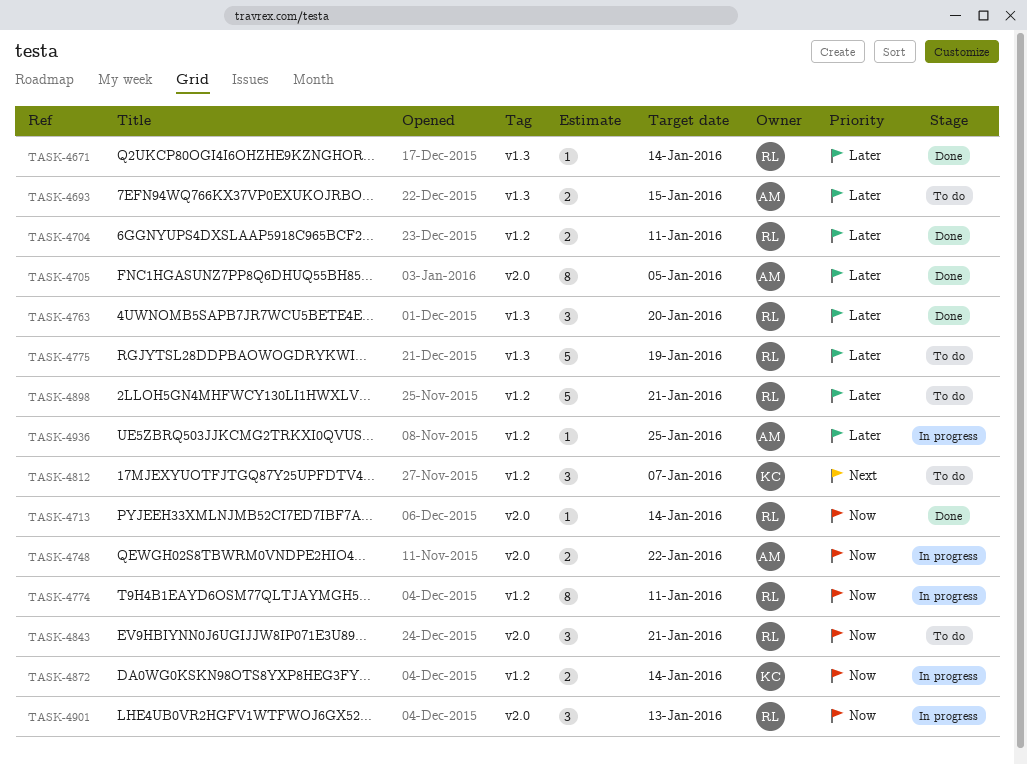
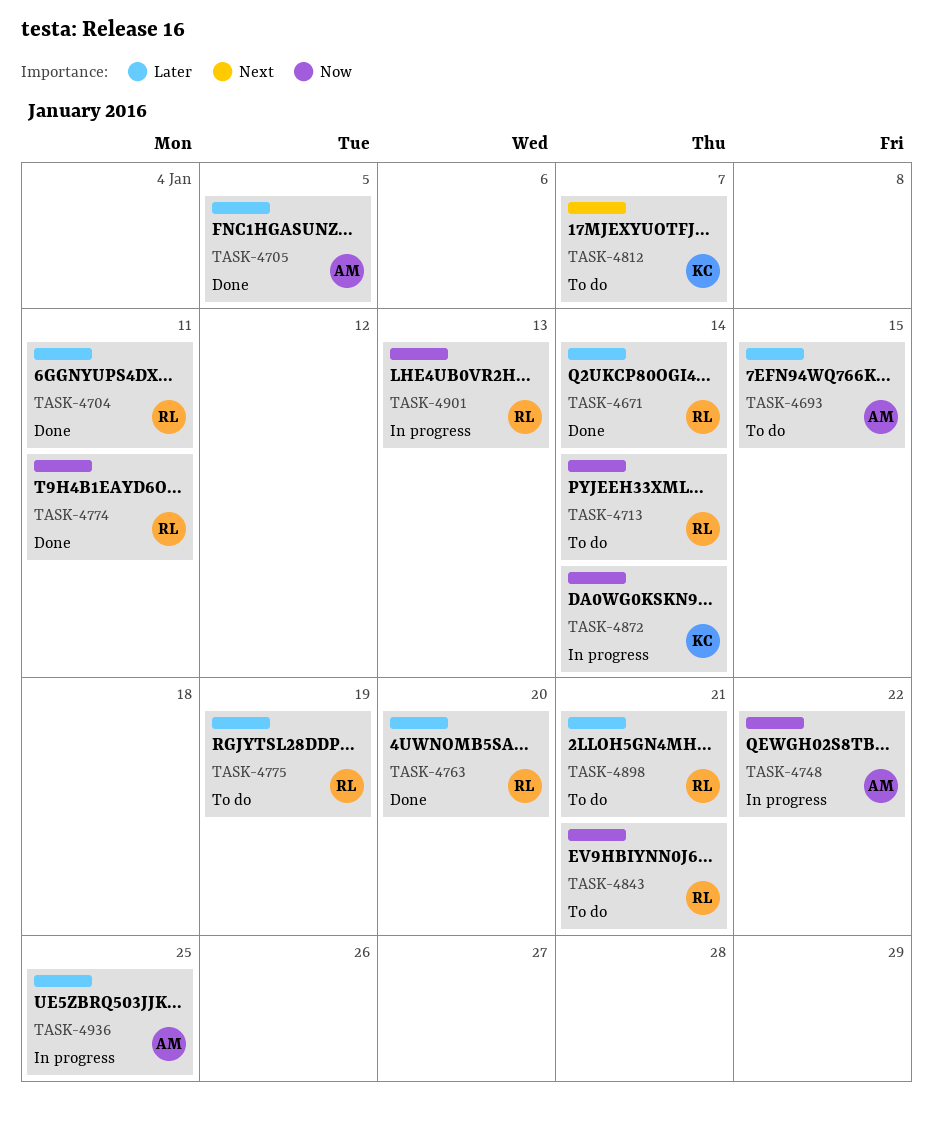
TASK-4713, status: Done -> To do
TASK-4774, status: In progress -> Done

